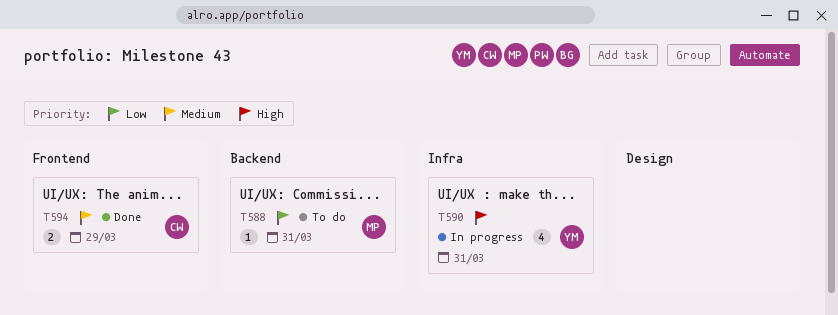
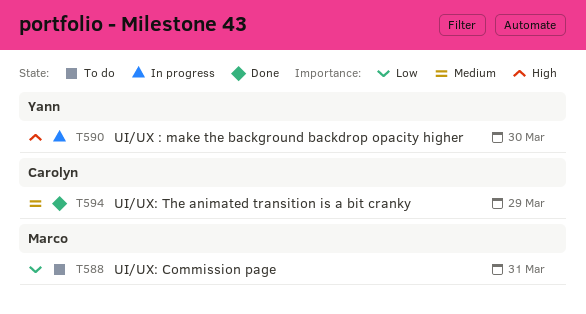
T590, due: Mar 31 -> Mar 30

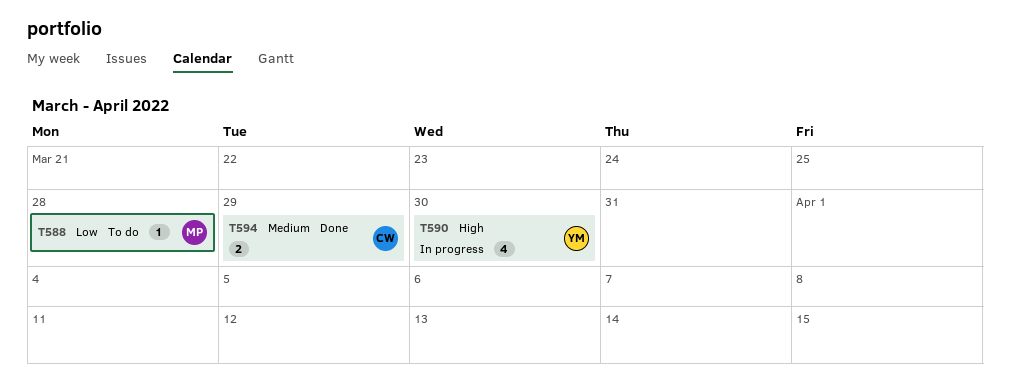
T588, due: Mar 31 -> Mar 28

